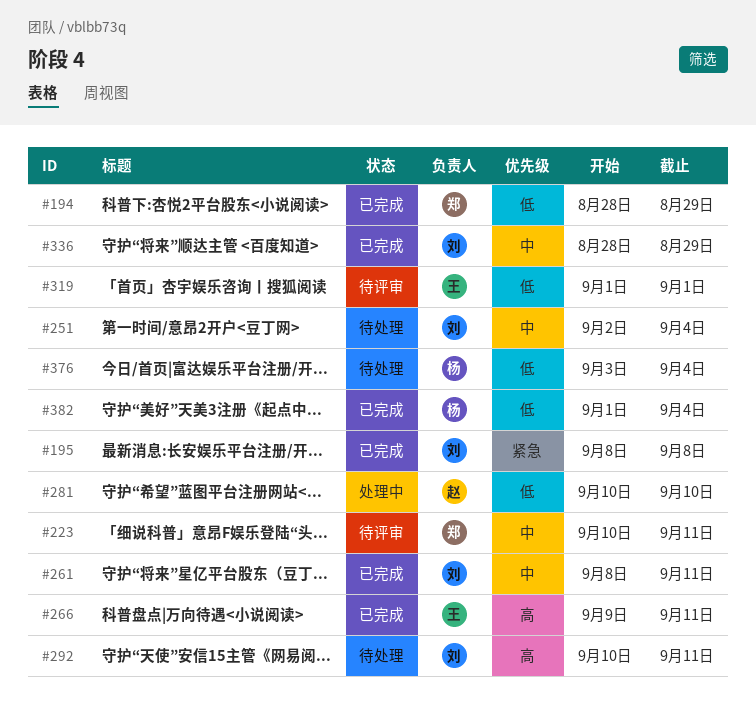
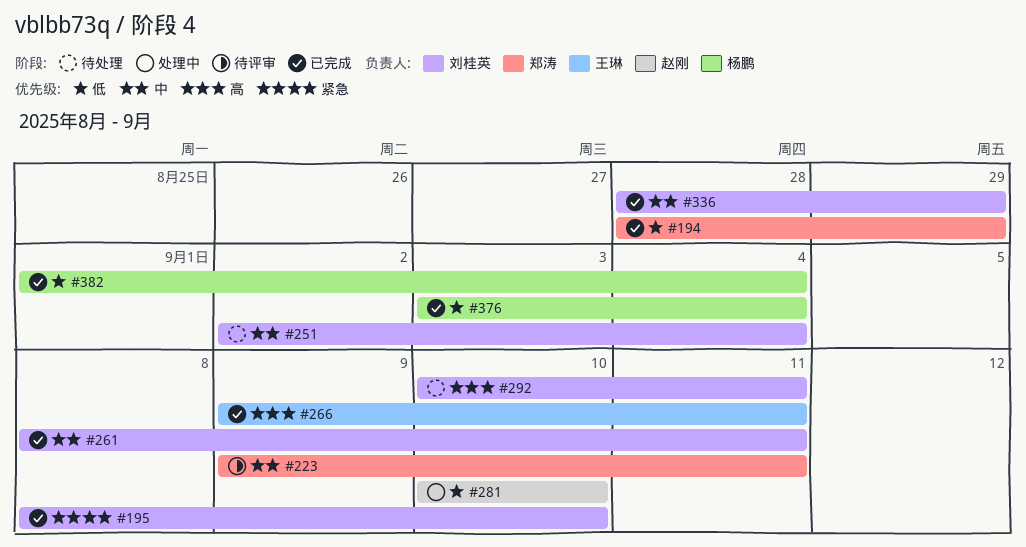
#195, due: Sep 8 -> Sep 10
#223, start: Sep 10 -> Sep 9
#319: present -> none
#376, status: 待处理 -> 已完成

